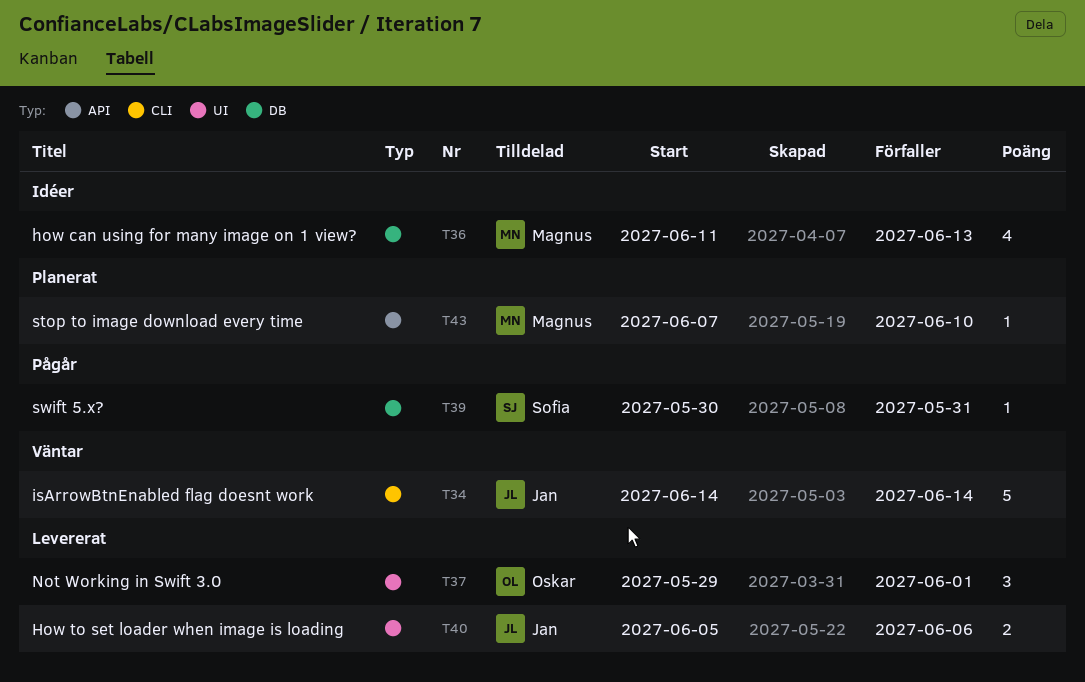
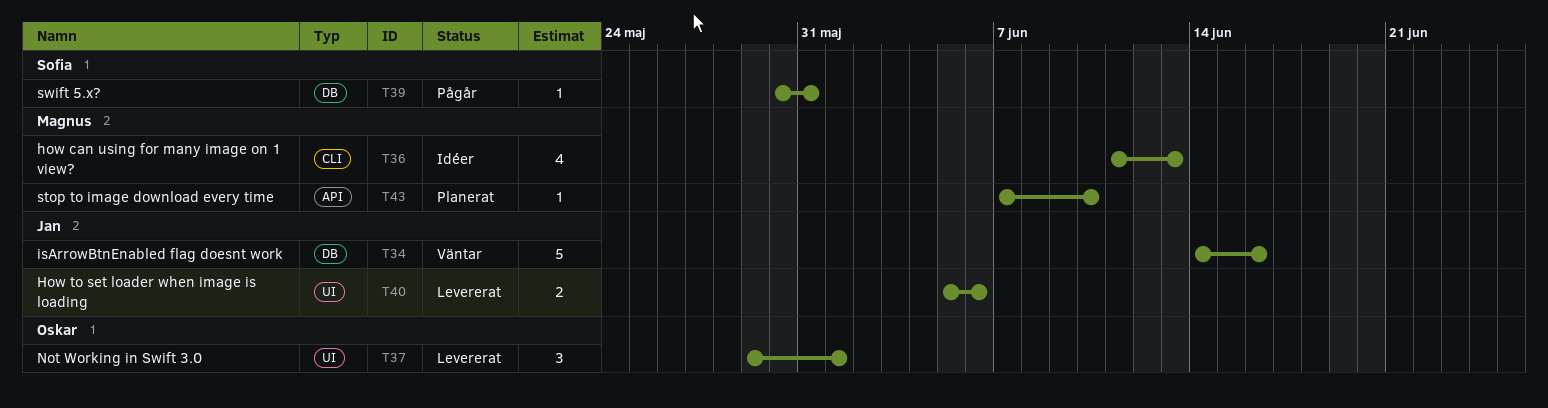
T34, label: CLI -> DB
T34, due: Jun 14 -> Jun 16
T36, label: DB -> CLI

